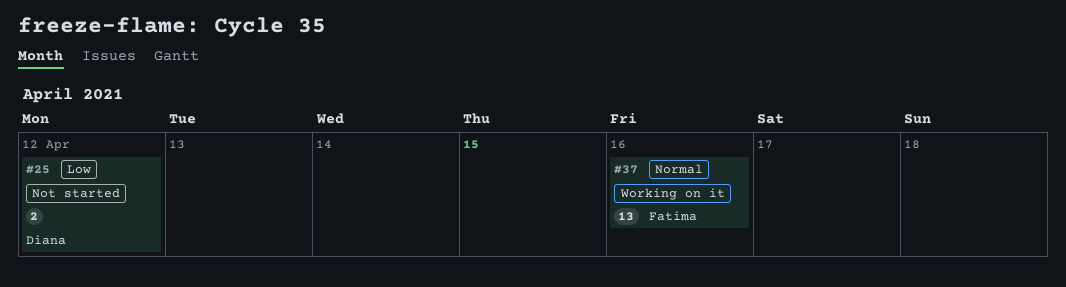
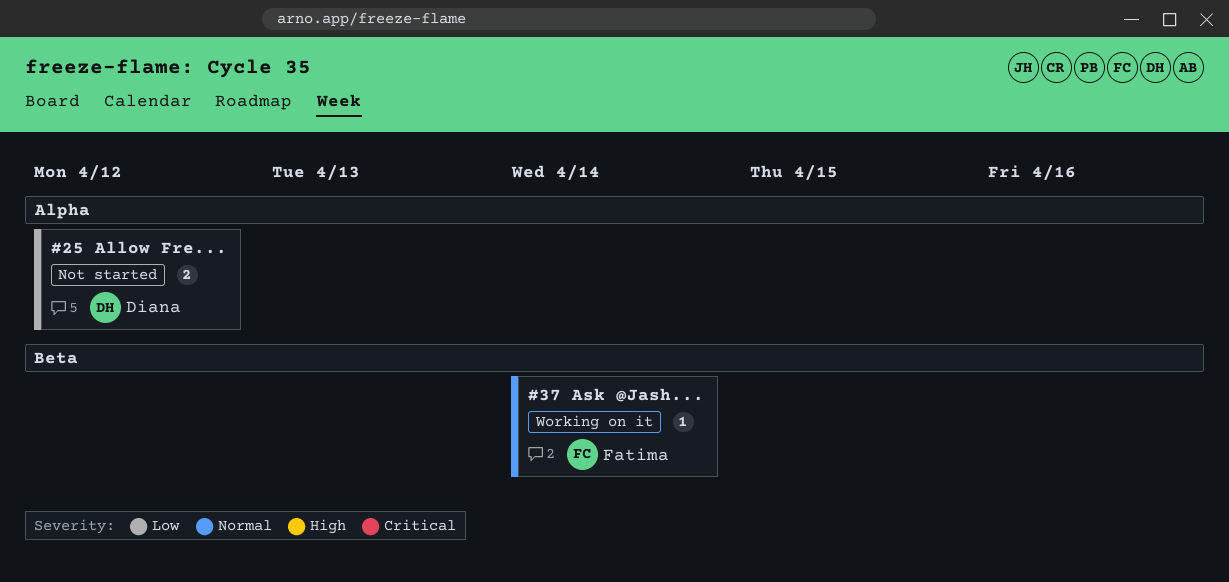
#37, estimate: 13 -> 1
#37, due: Apr 16 -> Apr 14

